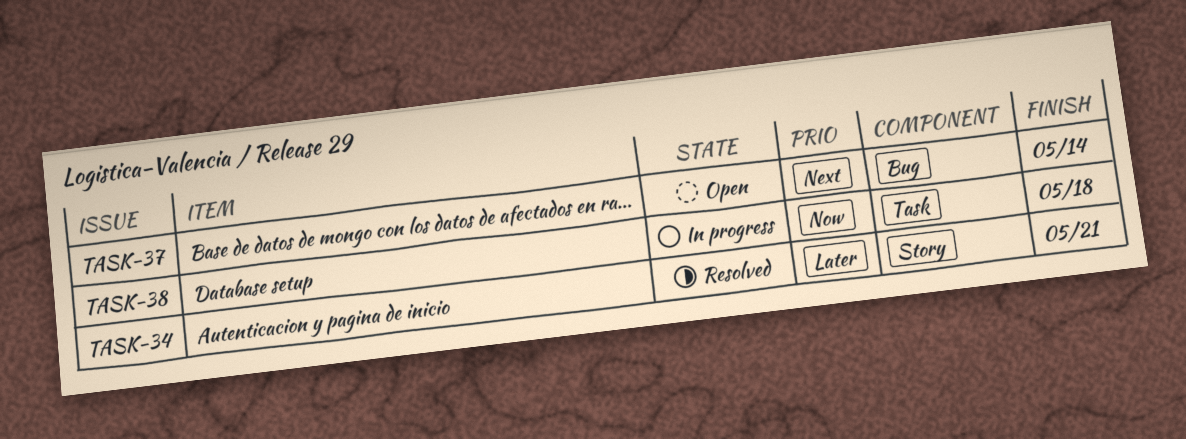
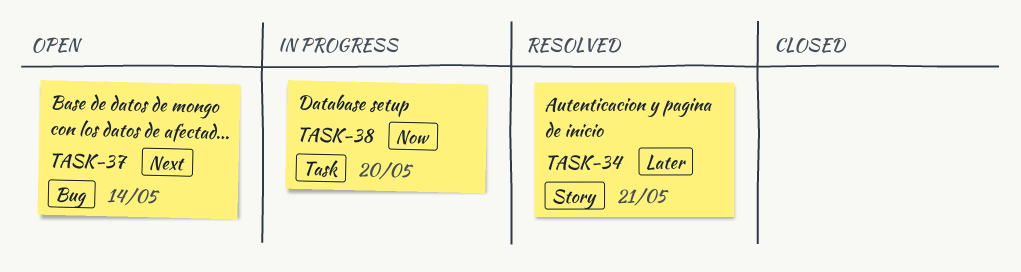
TASK-38, due: May 18 -> May 20

